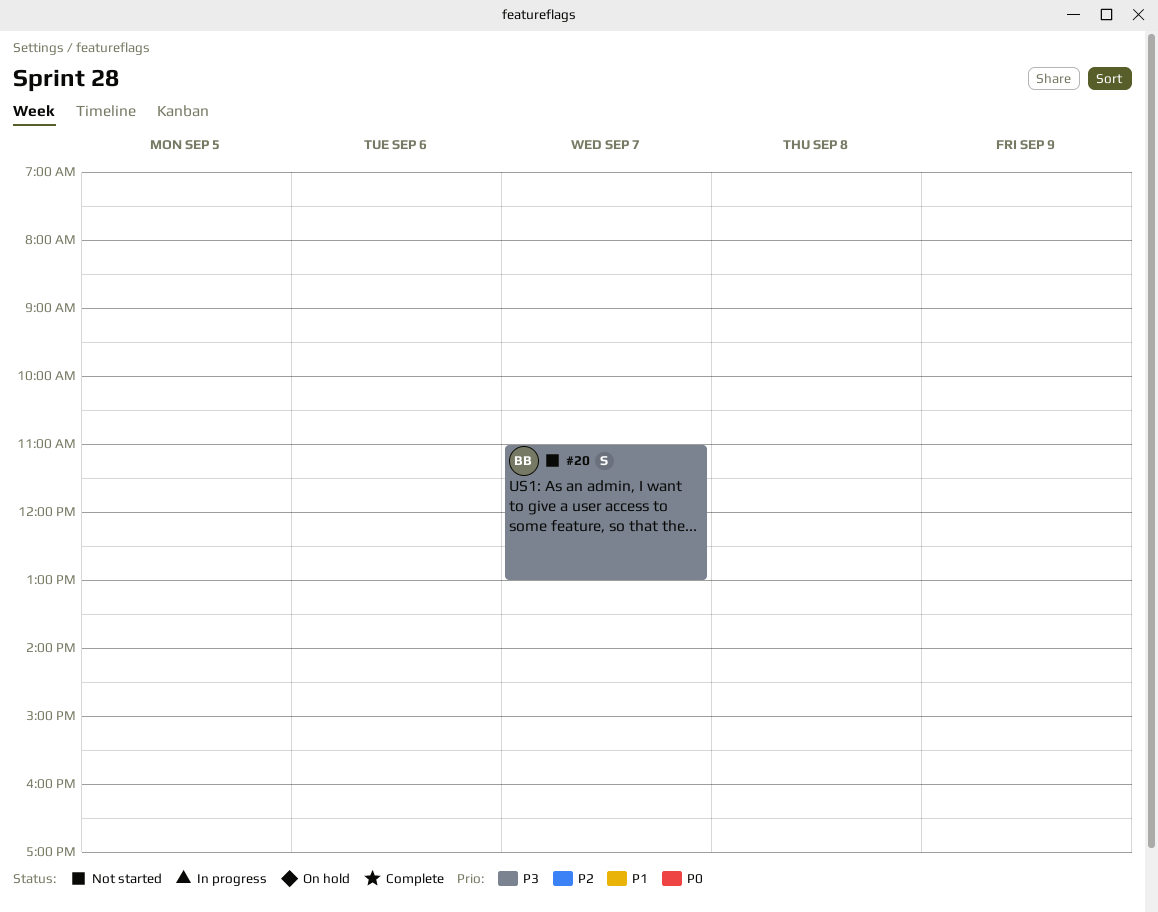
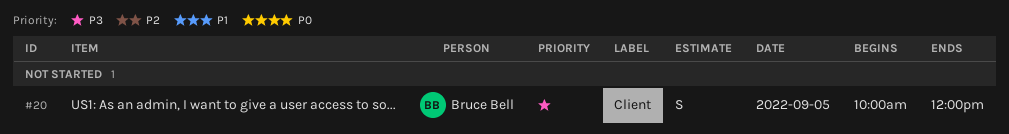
#20, day: Sep 7 -> Sep 5
#20, begins: 11:00 -> 10:00
#20, ends: 13:00 -> 12:00

